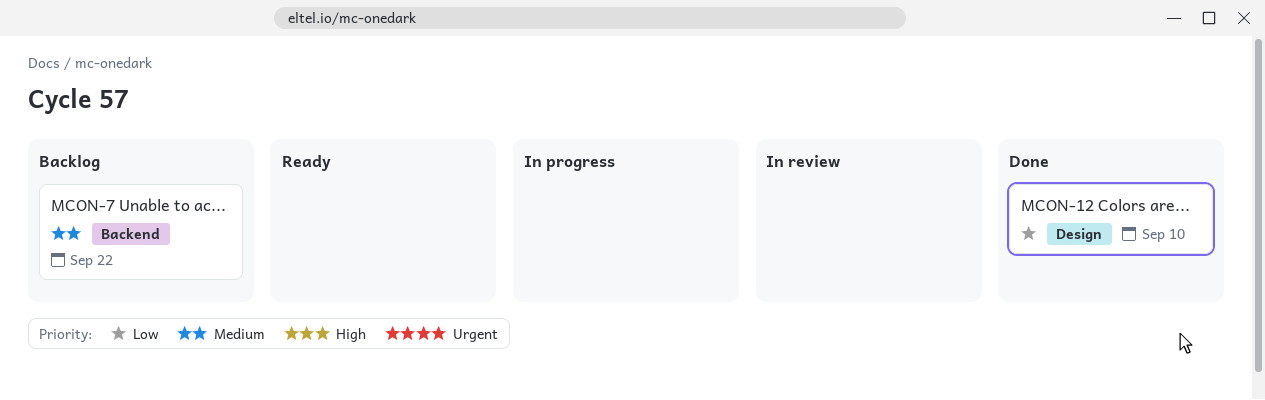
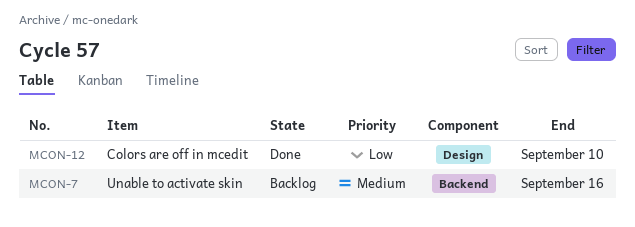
MCON-7, due: Sep 22 -> Sep 16

